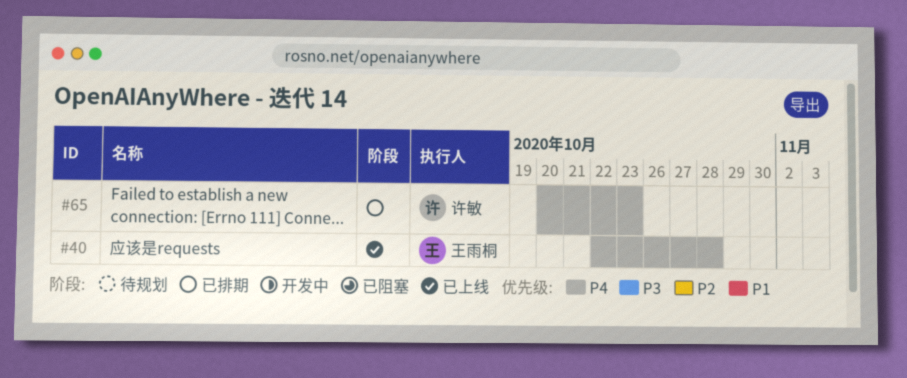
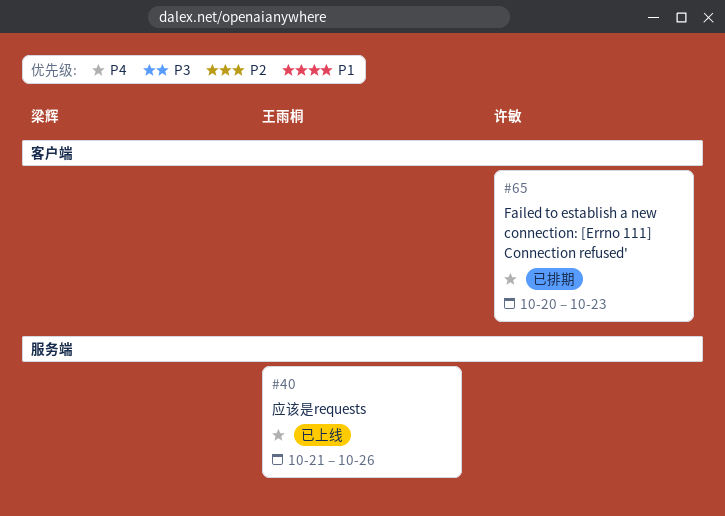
#40, start: Oct 22 -> Oct 21
#40, due: Oct 28 -> Oct 26

